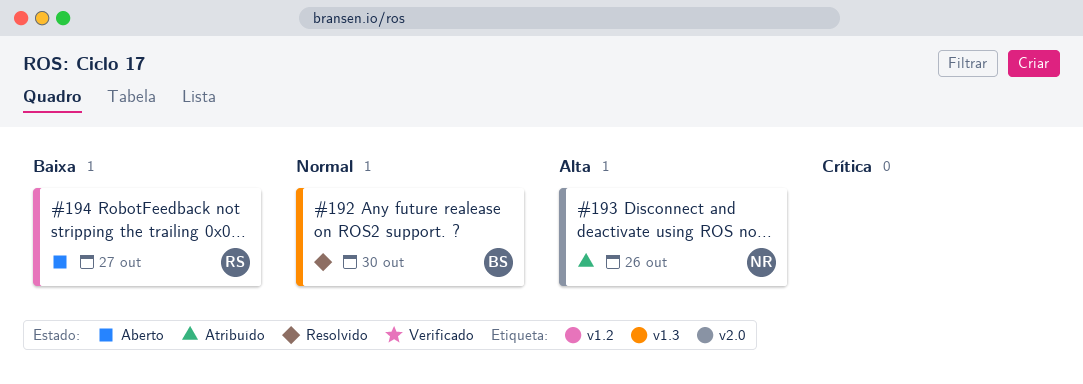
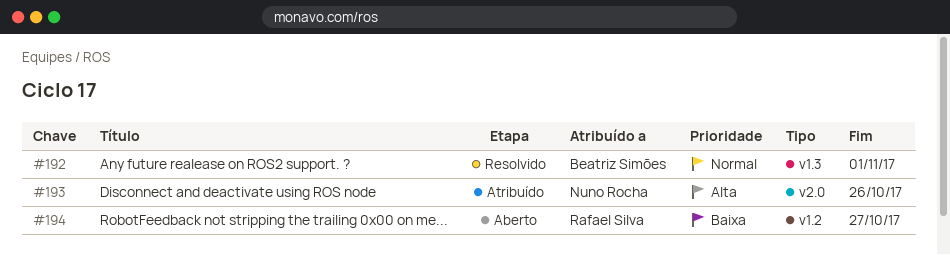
#192, due: Oct 30 -> Nov 1

